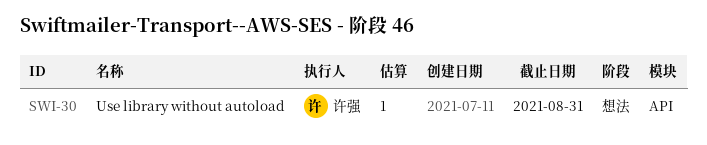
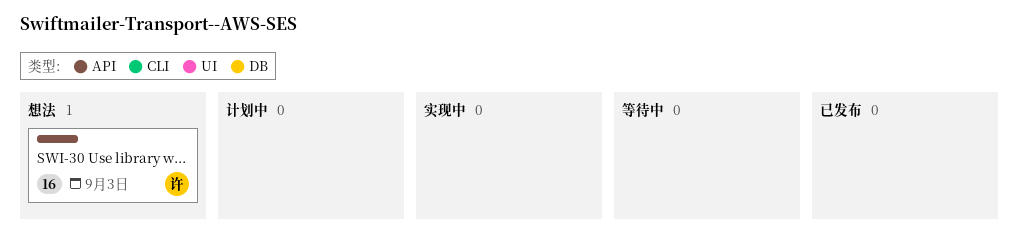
SWI-30, estimate: 1 -> 16
SWI-30, due: Aug 31 -> Sep 3

